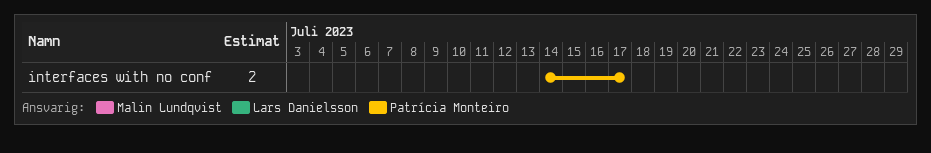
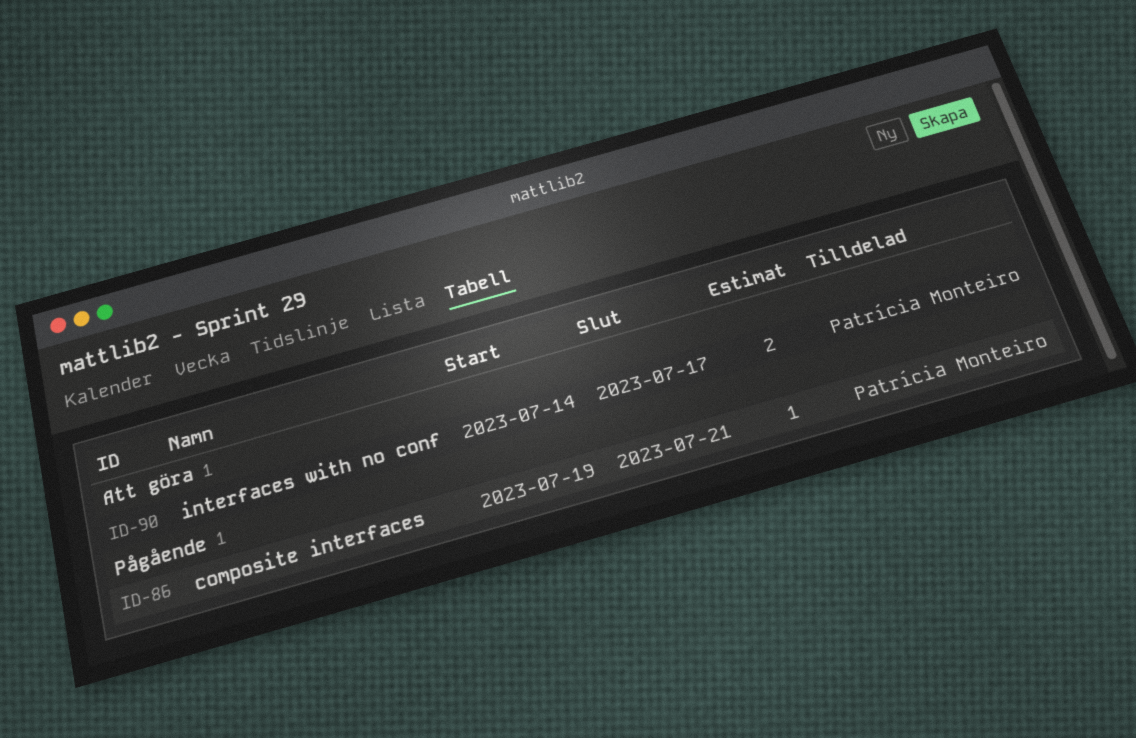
composite interfaces: none -> present

